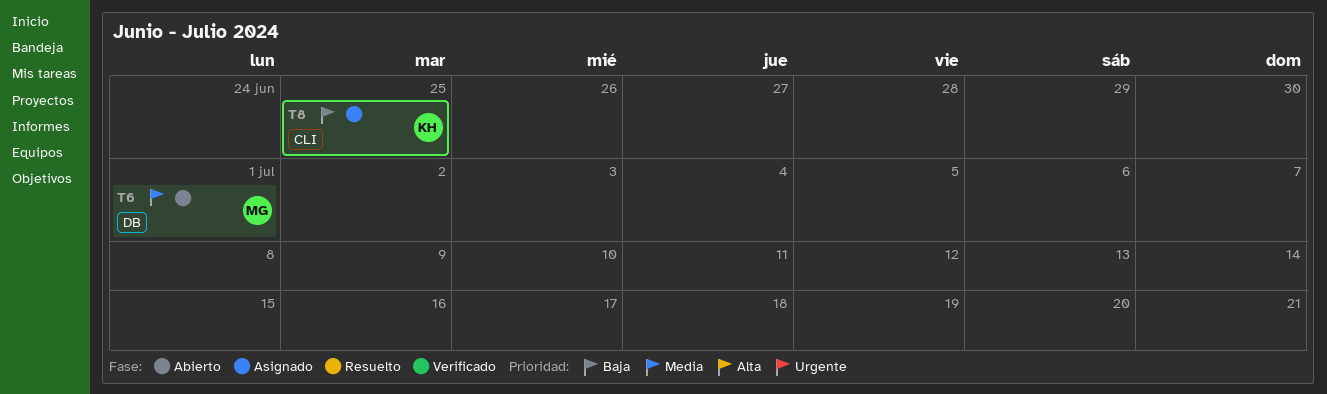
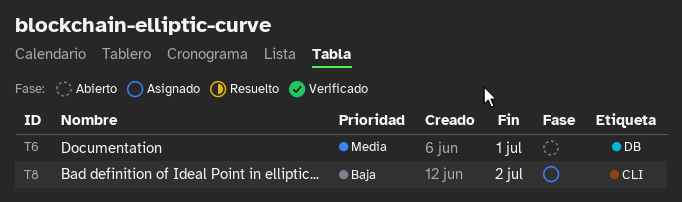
T8, due: Jun 25 -> Jul 2

